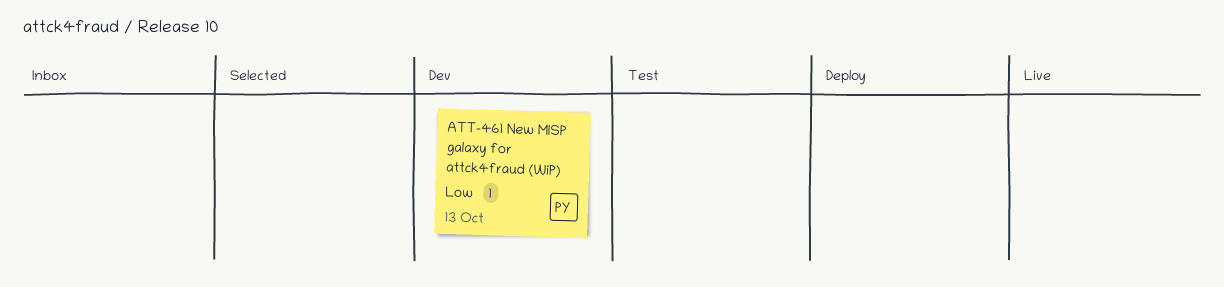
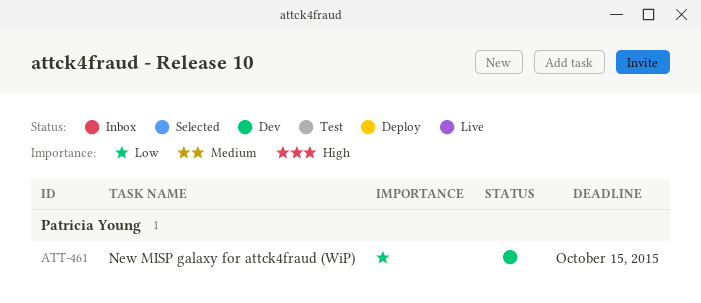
ATT-461, due: Oct 13 -> Oct 15

